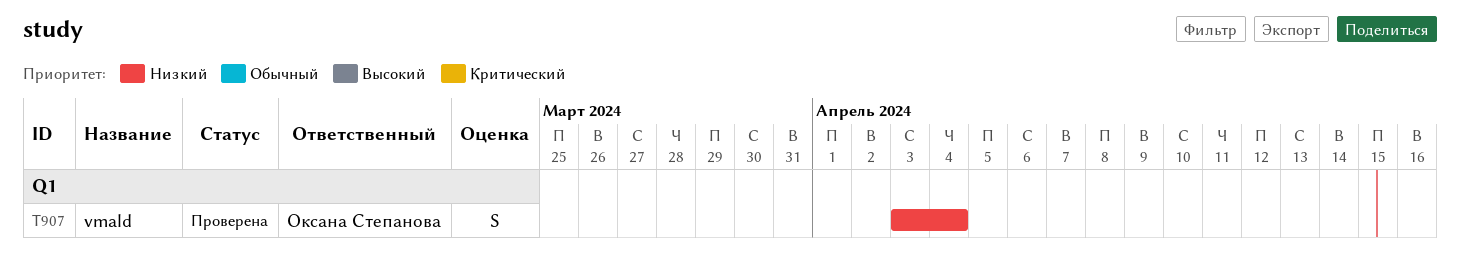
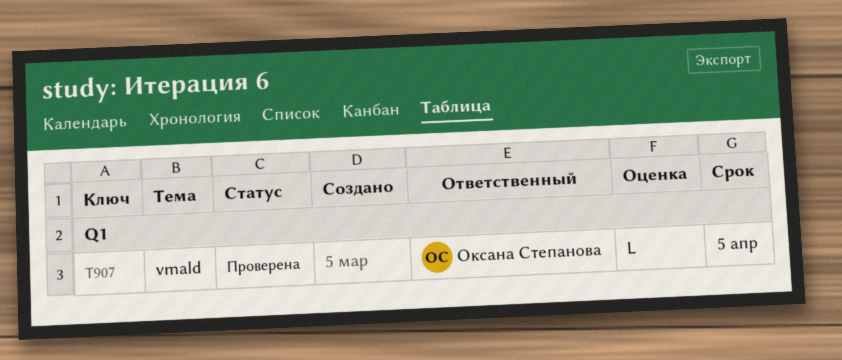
T907, estimate: S -> L
T907, due: Apr 4 -> Apr 5

